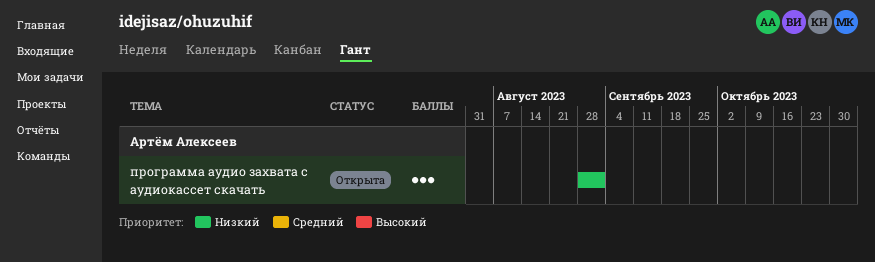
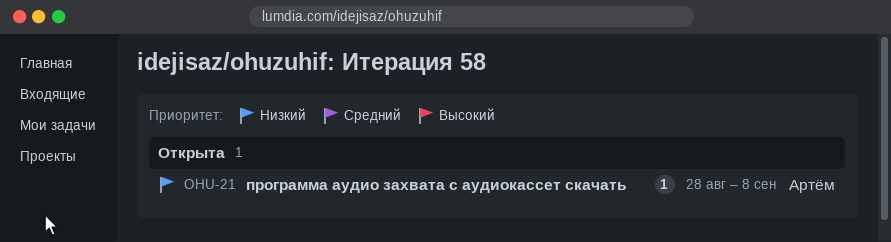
программа аудио захвата с аудиокассет скачать, estimate: 3 -> 1
программа аудио захвата с аудиокассет скачать, due: Sep 1 -> Sep 8

